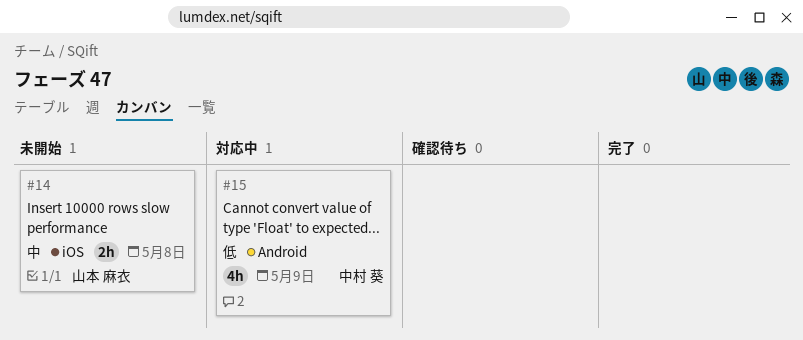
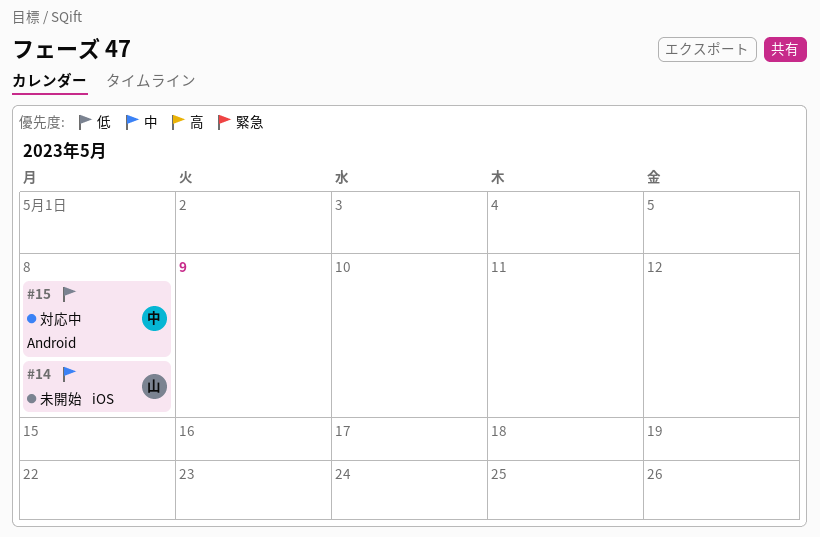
#15, due: May 9 -> May 8

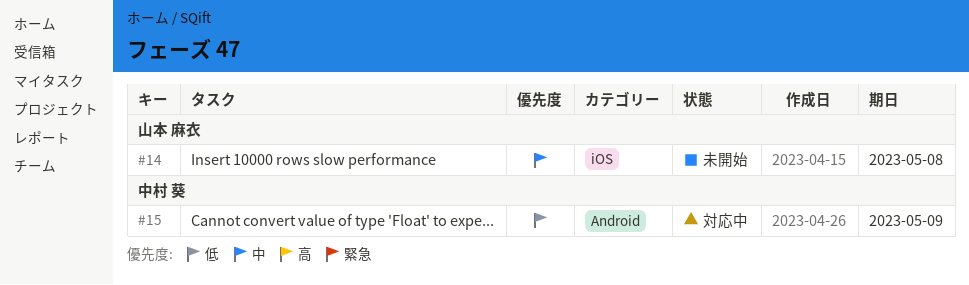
#15, due: May 8 -> May 9

